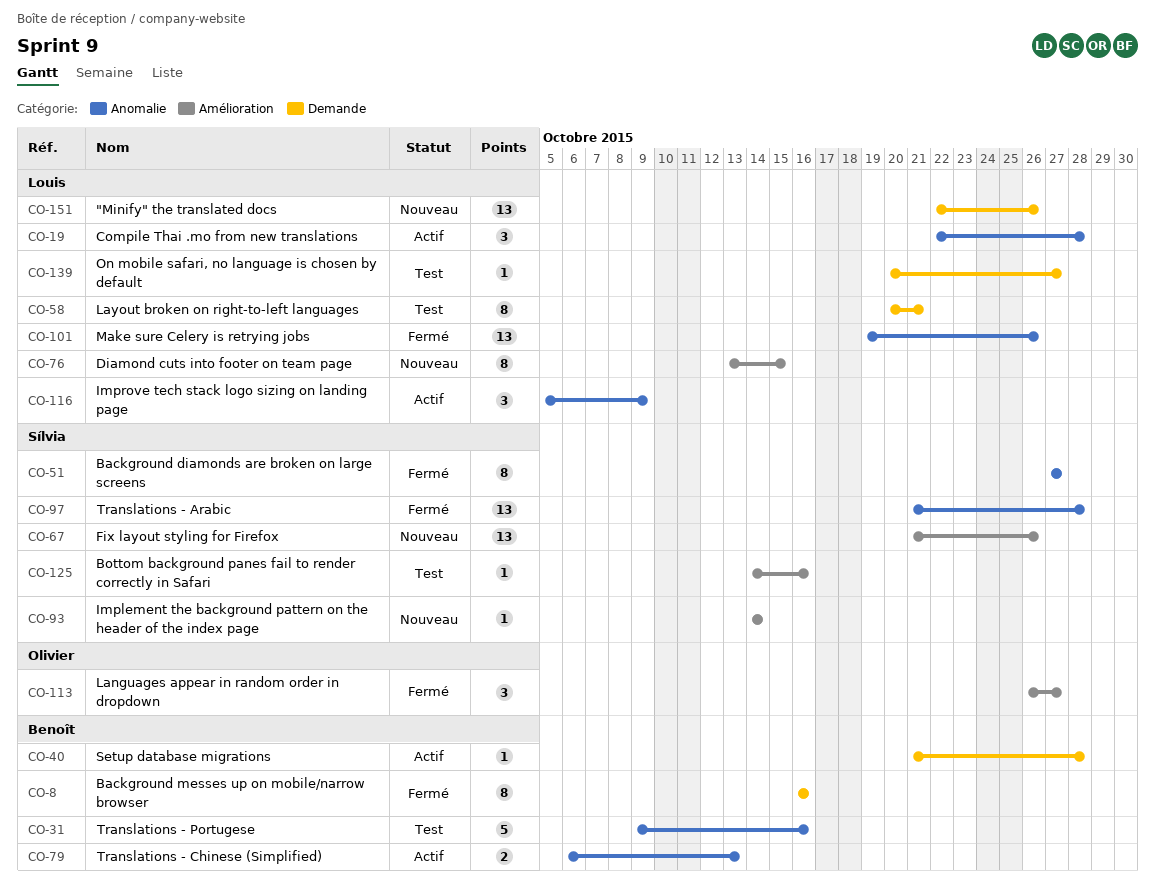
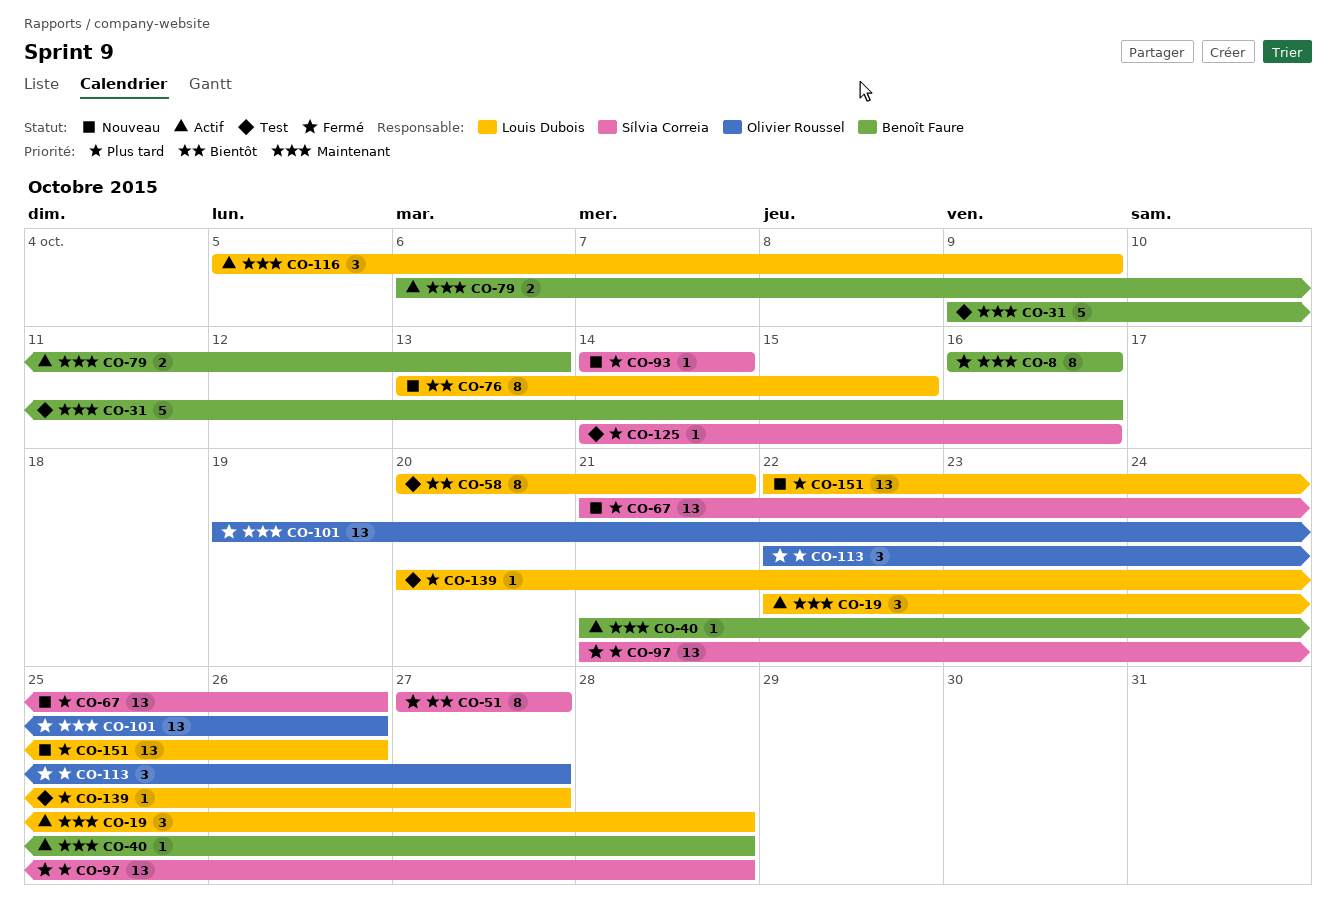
CO-101, owner: Louis Dubois -> Olivier Roussel
CO-113, start: Oct 26 -> Oct 22

